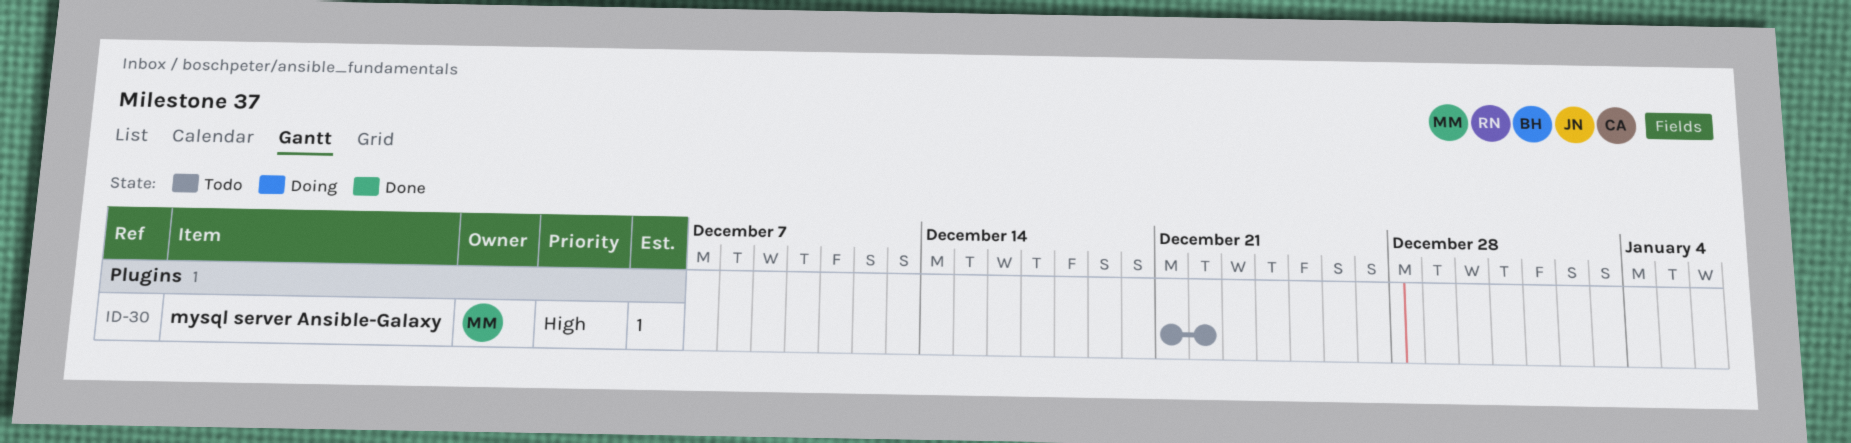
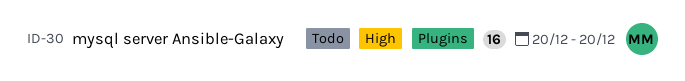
ID-30, estimate: 1 -> 16
ID-30, start: Dec 21 -> Dec 20
ID-30, due: Dec 22 -> Dec 20

